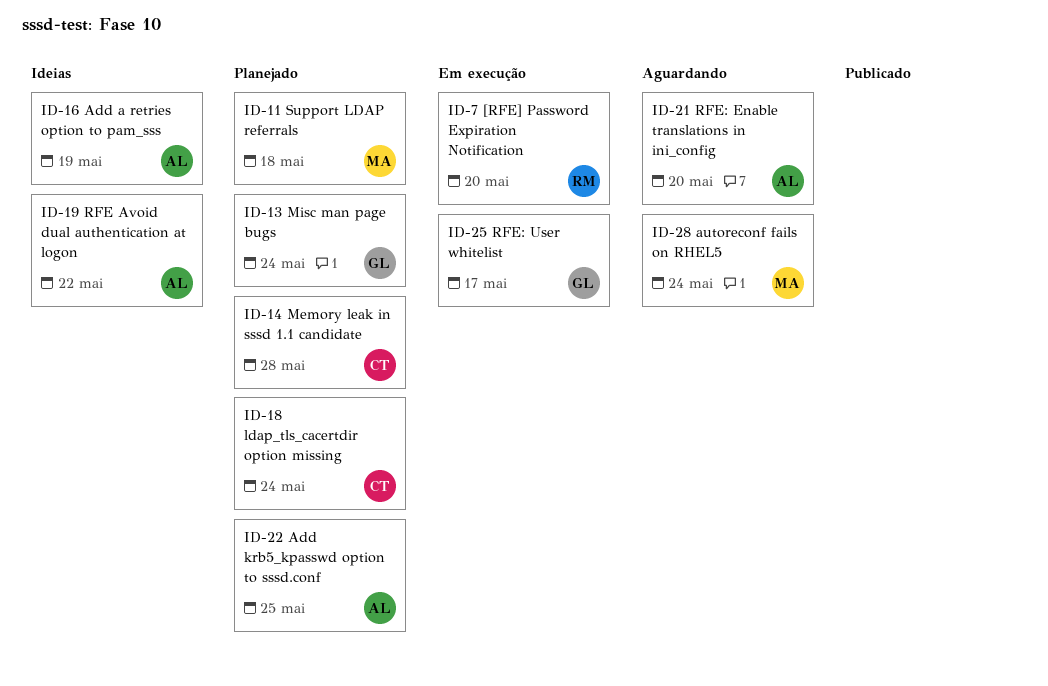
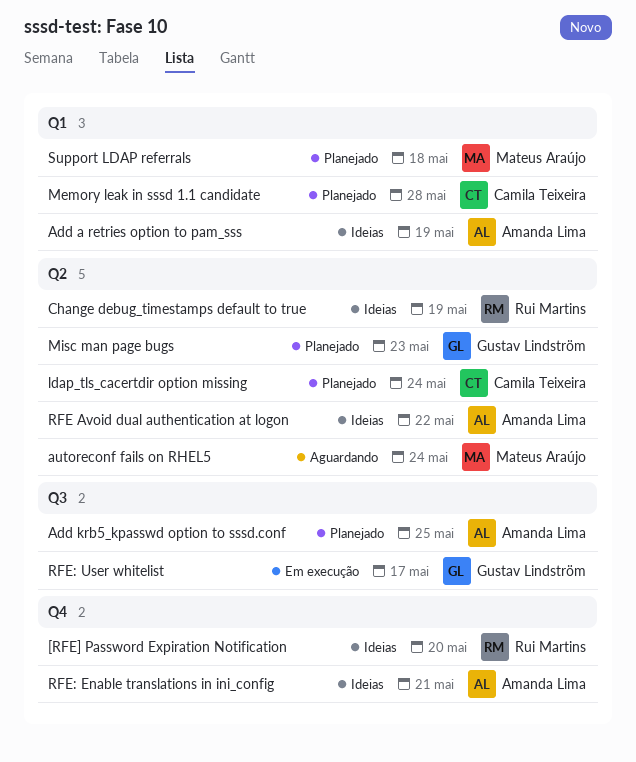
[RFE] Password Expiration Notification, status: Em execução -> Ideias
Change debug_timestamps default to true: none -> present
Misc man page bugs, due: May 24 -> May 23
RFE: Enable translations in ini_config, status: Aguardando -> Ideias
RFE: Enable translations in ini_config, due: May 20 -> May 21

